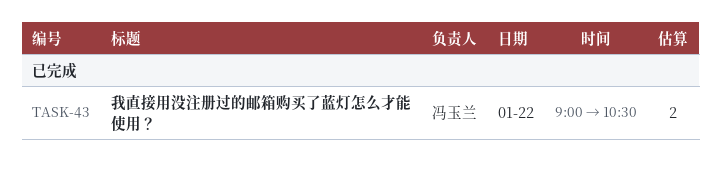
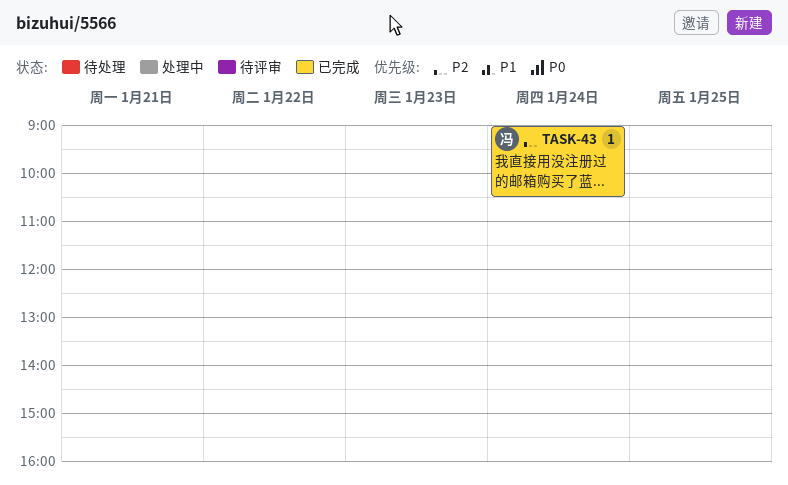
TASK-43, estimate: 2 -> 1
TASK-43, day: Jan 22 -> Jan 24

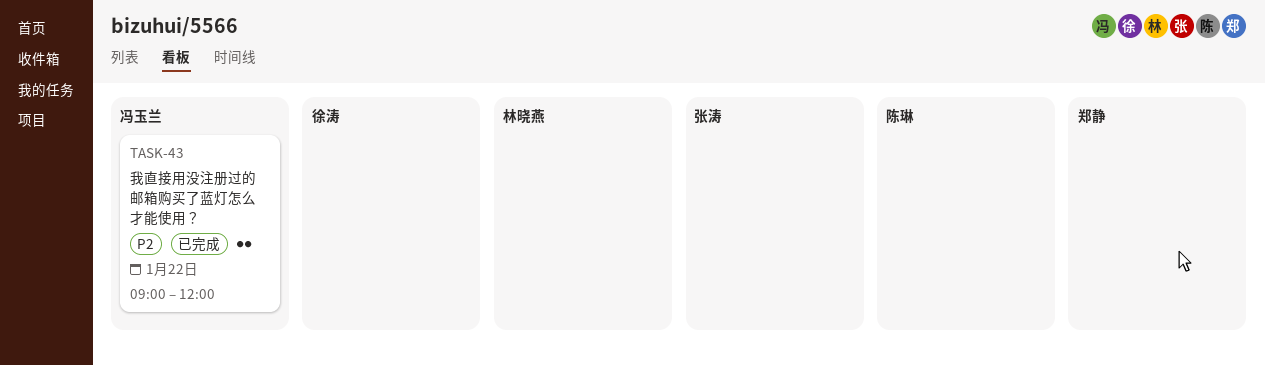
TASK-43, estimate: 1 -> 2
TASK-43, day: Jan 24 -> Jan 22
TASK-43, ends: 10:30 -> 12:00

